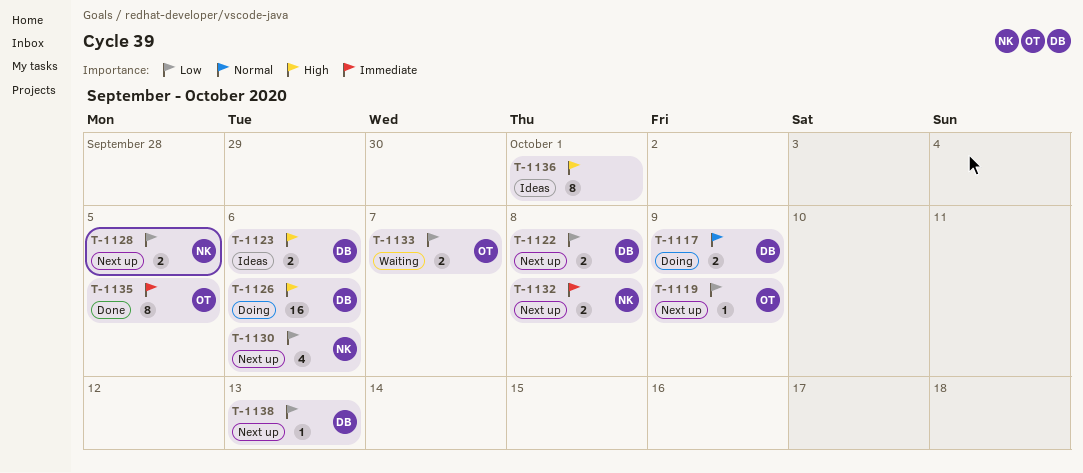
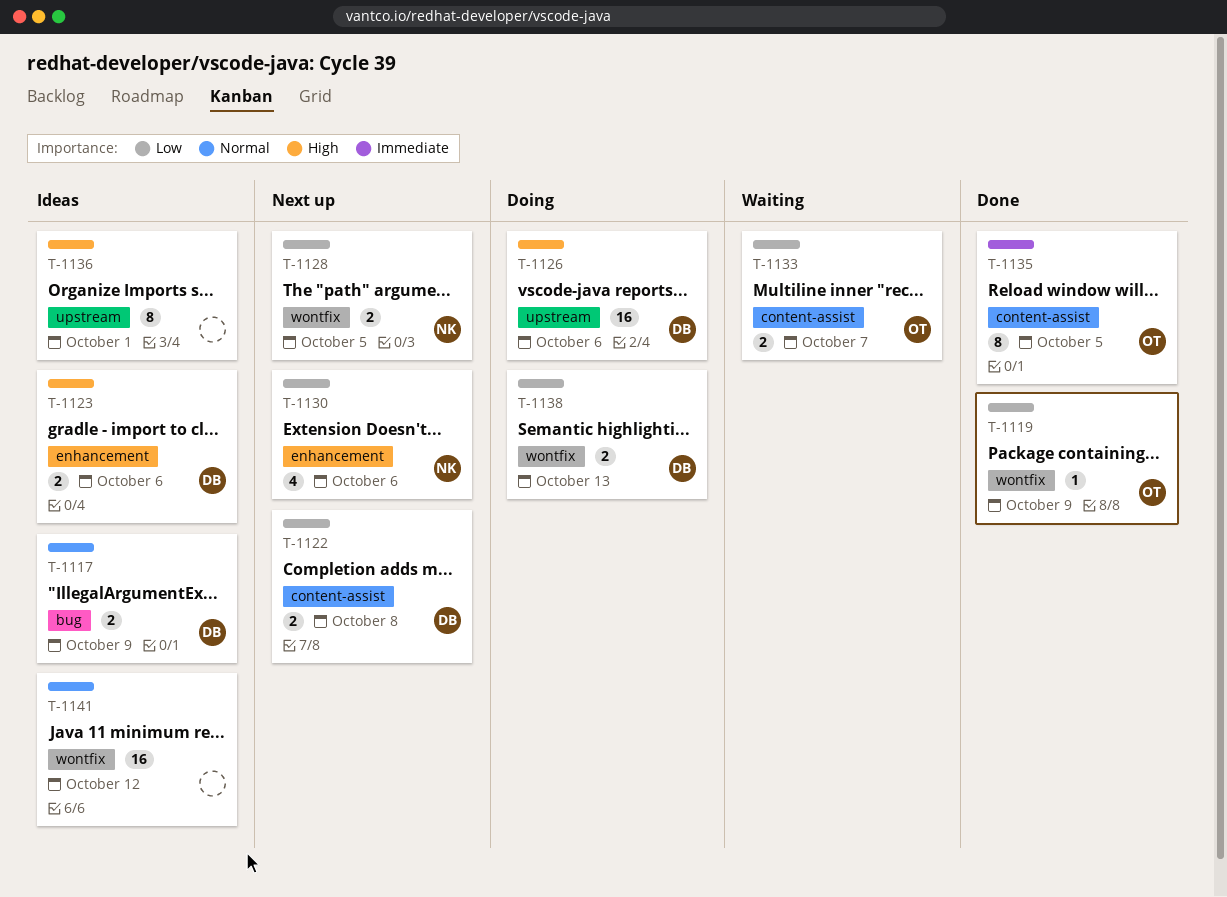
T-1117, status: Doing -> Ideas
T-1119, status: Next up -> Done
T-1132: present -> none
T-1138, status: Next up -> Doing
T-1138, estimate: 1 -> 2
T-1141: none -> present

